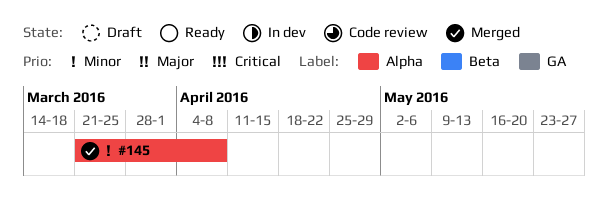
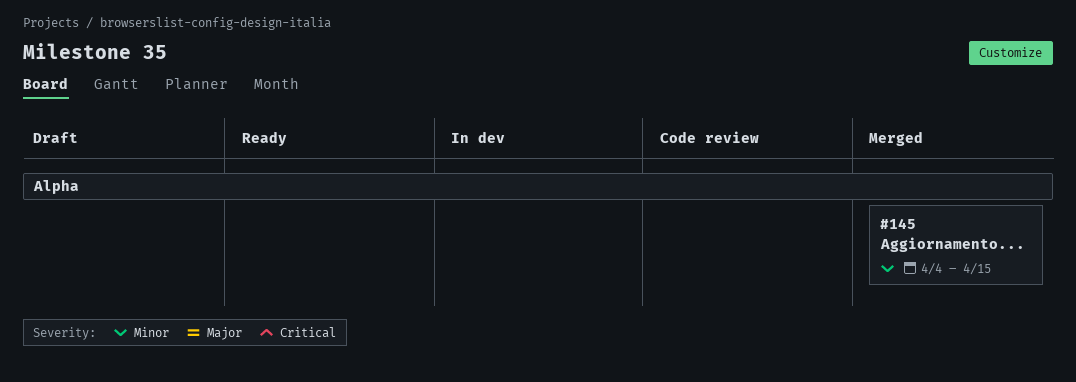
#145, start: Mar 21 -> Apr 4
#145, due: Apr 8 -> Apr 15

